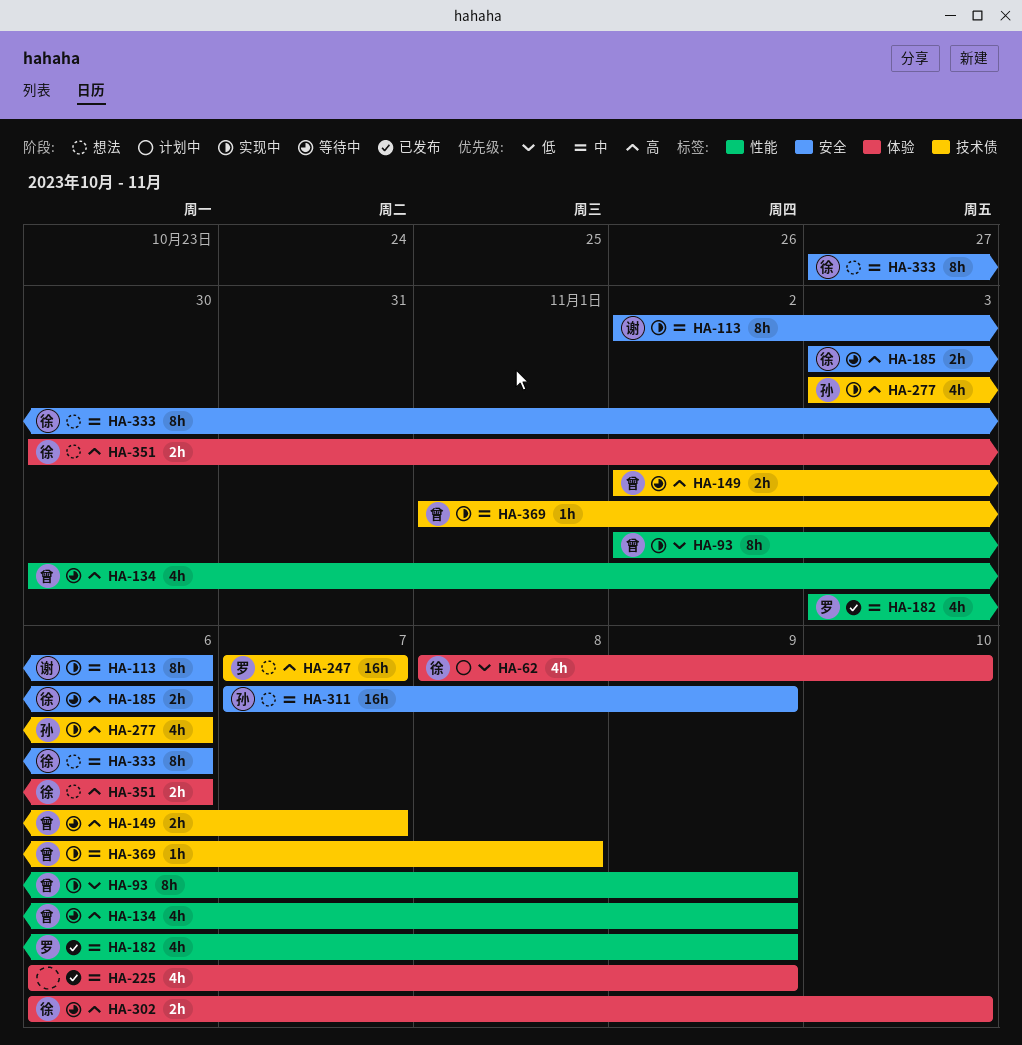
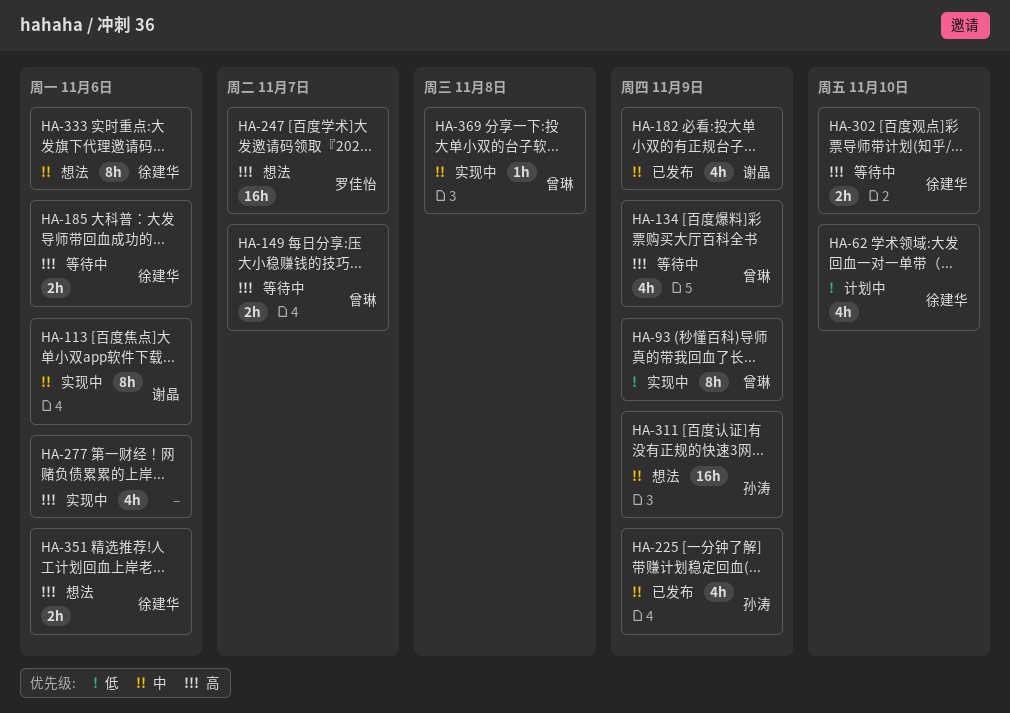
HA-182, owner: 罗佳怡 -> 谢晶
HA-225, owner: none -> 孙涛
HA-277, owner: 孙涛 -> none

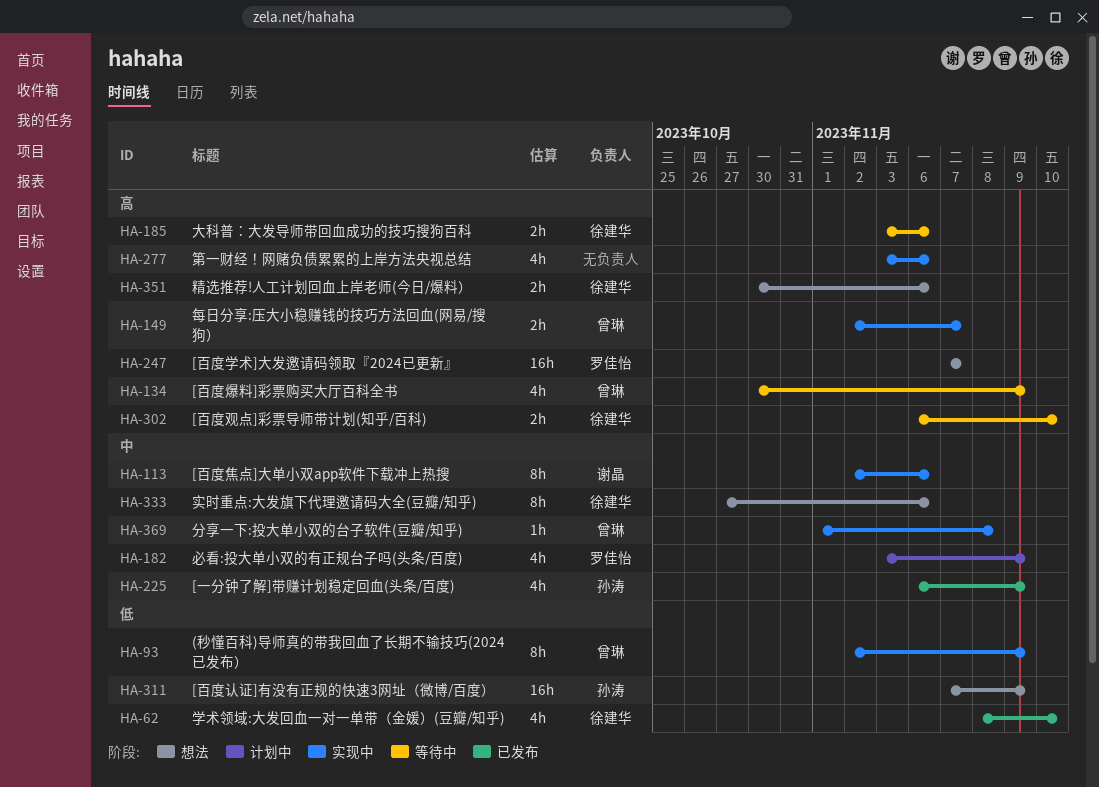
HA-62, status: 计划中 -> 已发布
HA-149, status: 等待中 -> 实现中
HA-182, status: 已发布 -> 计划中
HA-182, owner: 谢晶 -> 罗佳怡
HA-311, priority: 中 -> 低

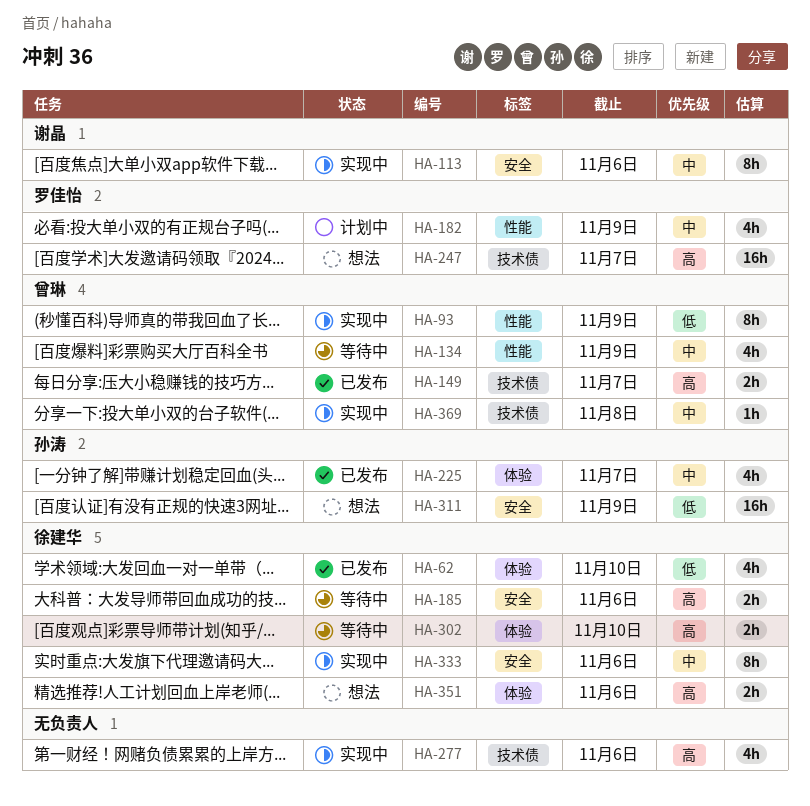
HA-134, priority: 高 -> 中
HA-149, status: 实现中 -> 已发布
HA-225, due: Nov 9 -> Nov 7
HA-333, status: 想法 -> 实现中

